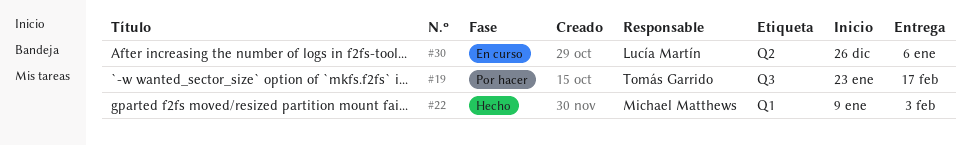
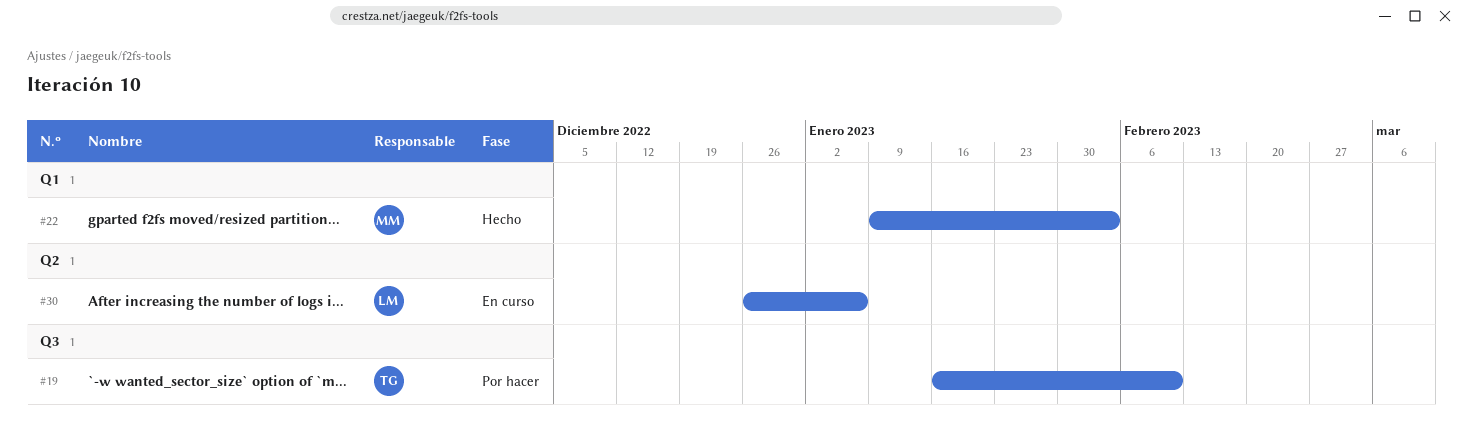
#19, start: Jan 23 -> Jan 16
#19, due: Feb 17 -> Feb 10

